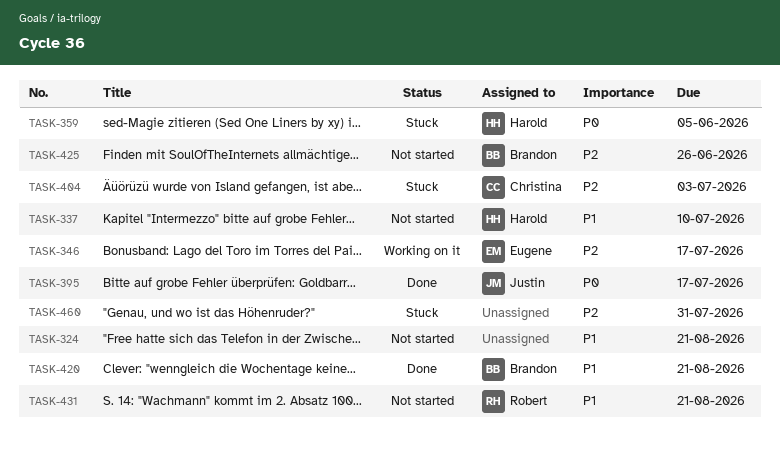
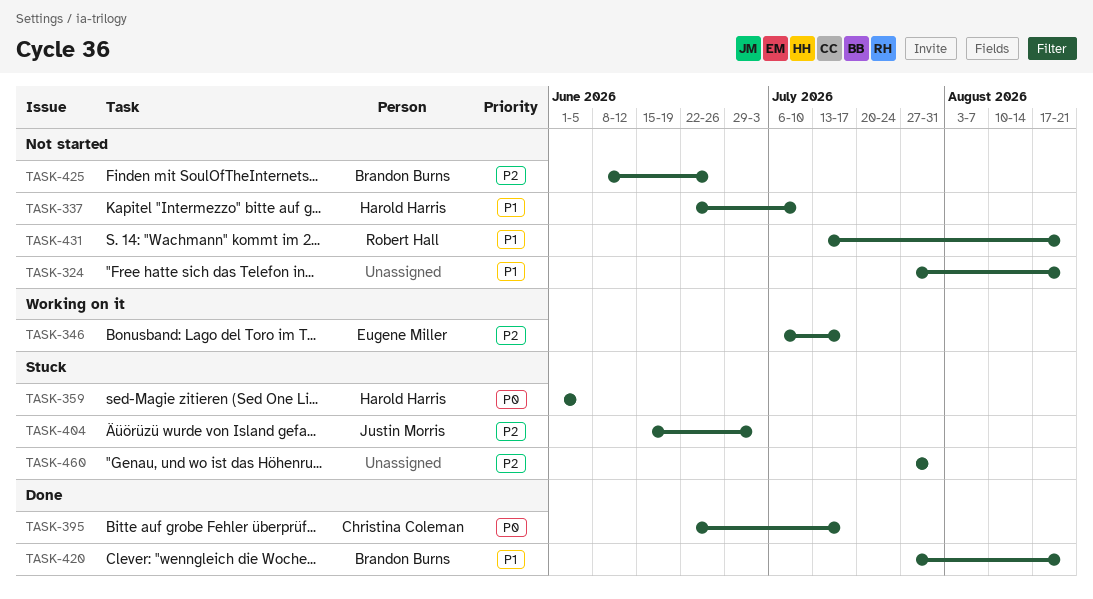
TASK-395, owner: Justin Morris -> Christina Coleman
TASK-404, owner: Christina Coleman -> Justin Morris

